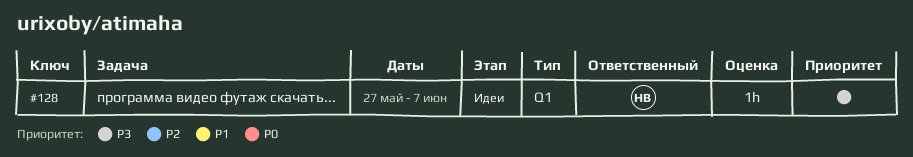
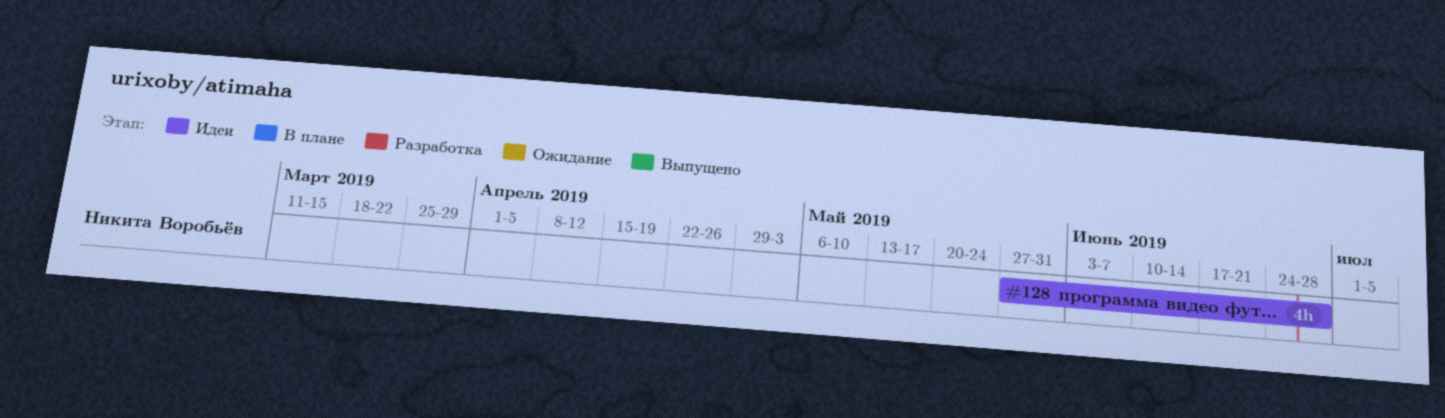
#128, estimate: 1h -> 4h
#128, due: Jun 7 -> Jun 28

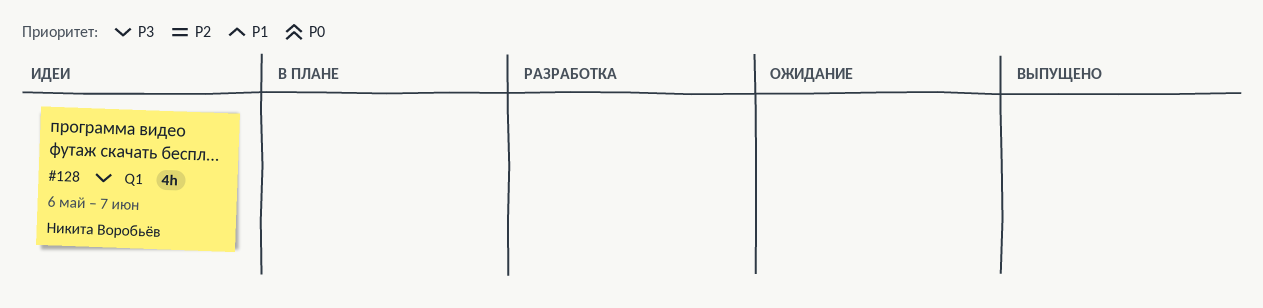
#128, start: May 27 -> May 6
#128, due: Jun 28 -> Jun 7

